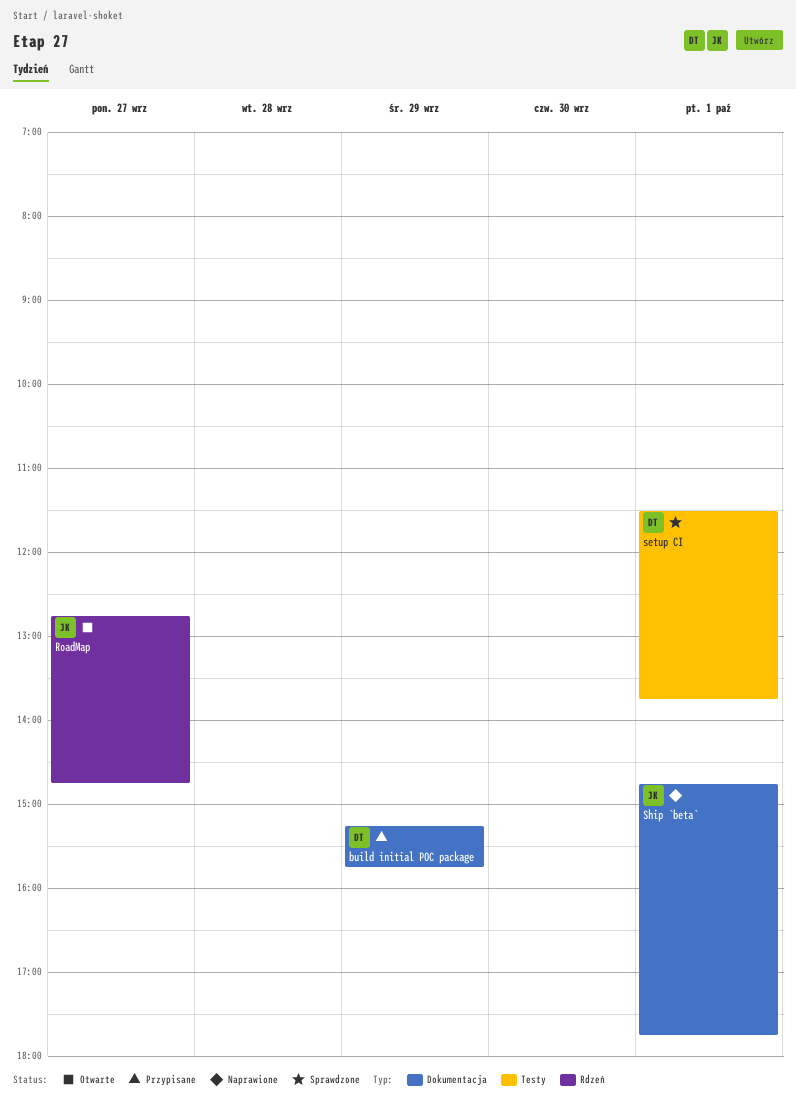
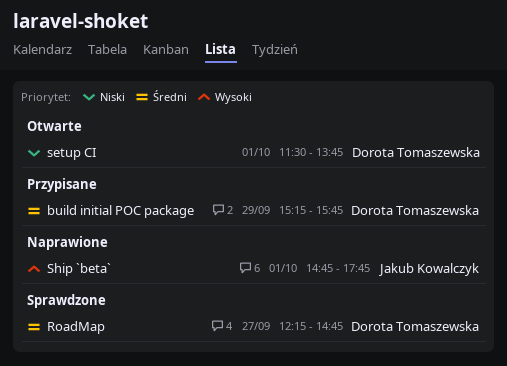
RoadMap, status: Otwarte -> Sprawdzone
RoadMap, owner: Jakub Kowalczyk -> Dorota Tomaszewska
RoadMap, begins: 12:45 -> 12:15
setup CI, status: Sprawdzone -> Otwarte

